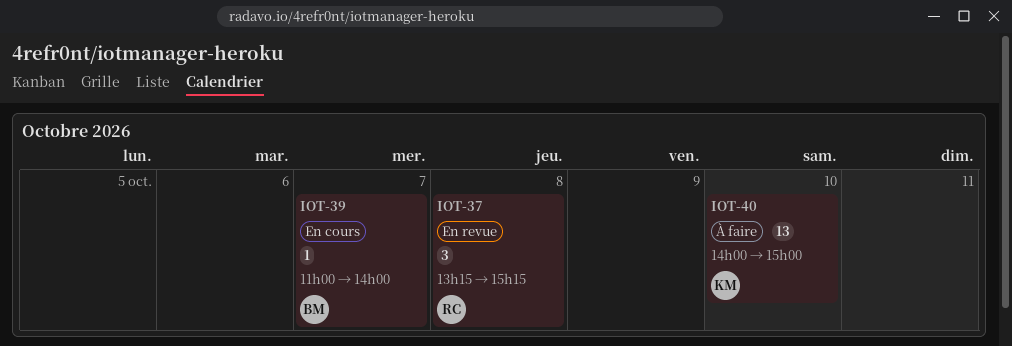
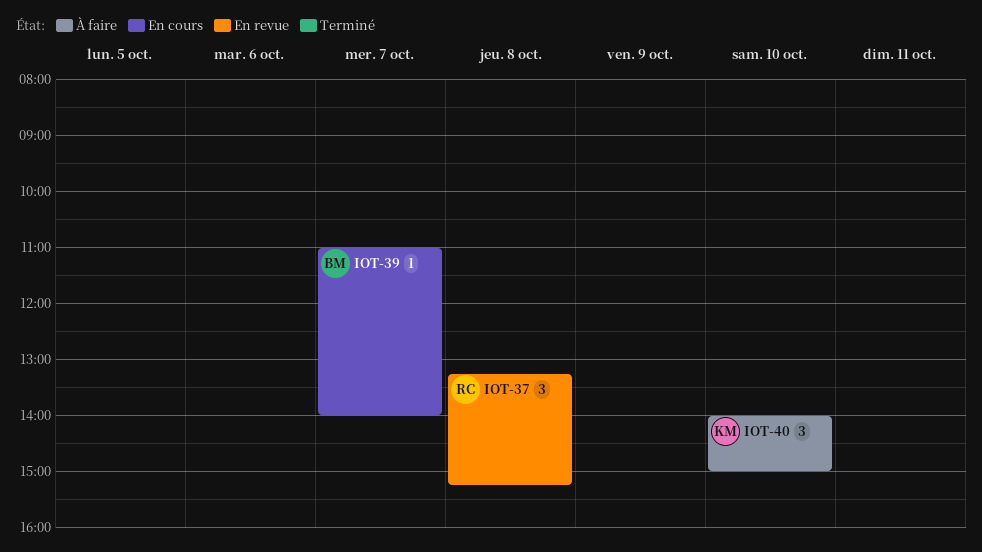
IOT-40, estimate: 13 -> 3

